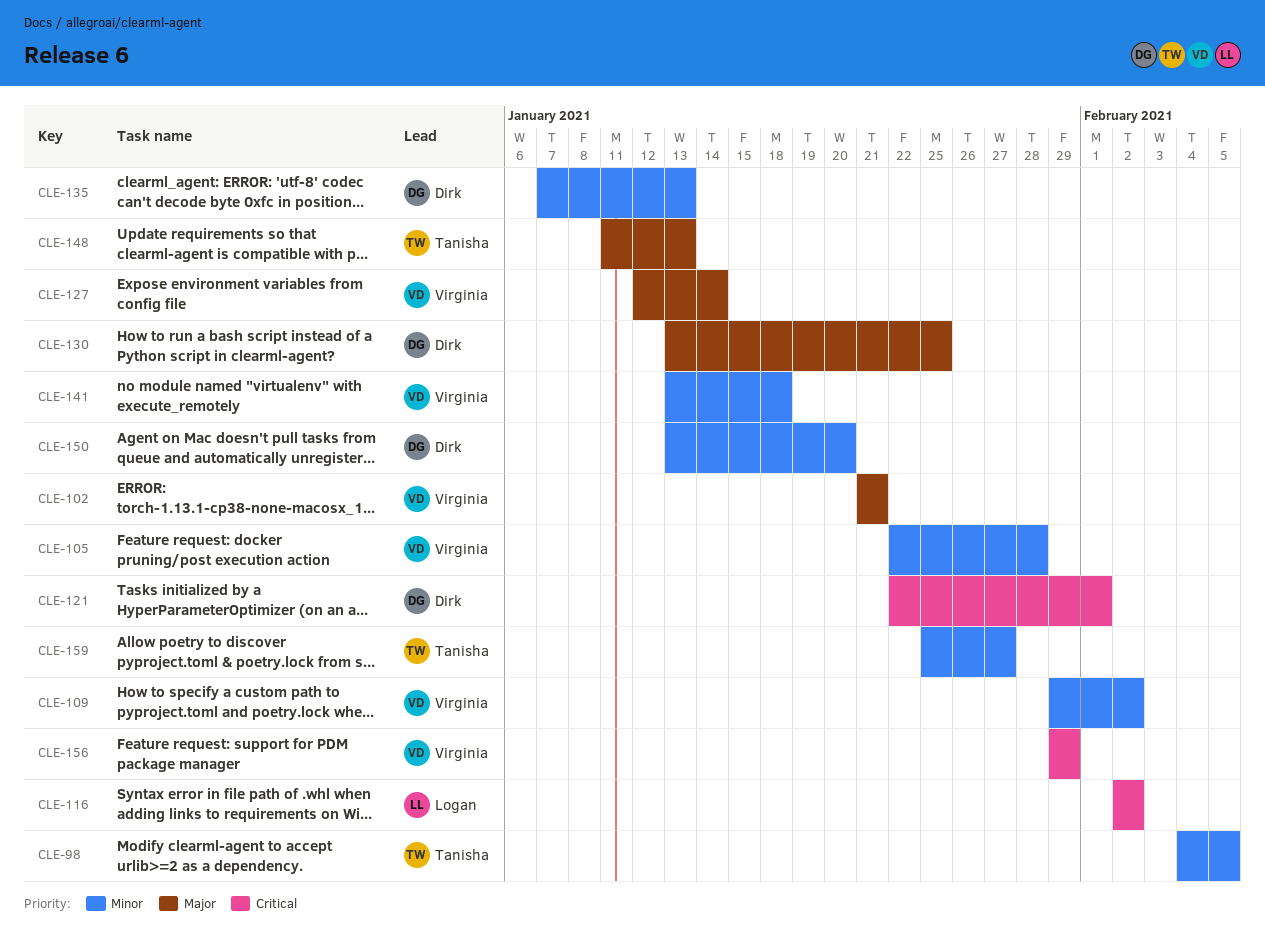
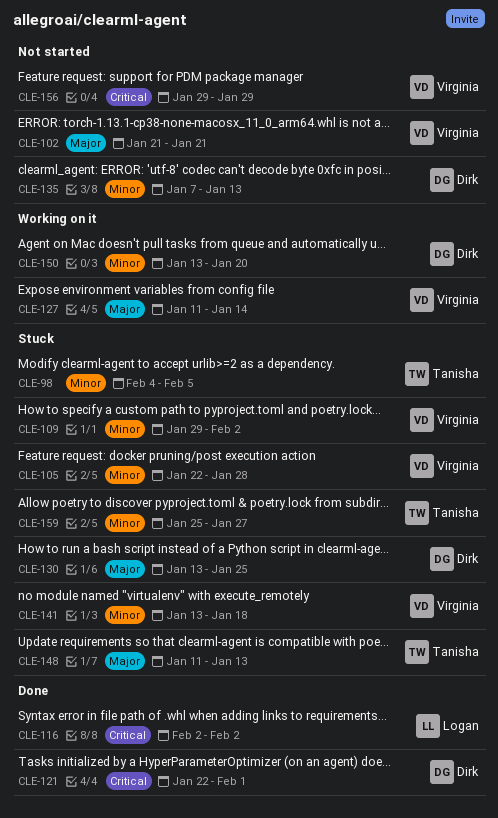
CLE-127, start: Jan 12 -> Jan 11

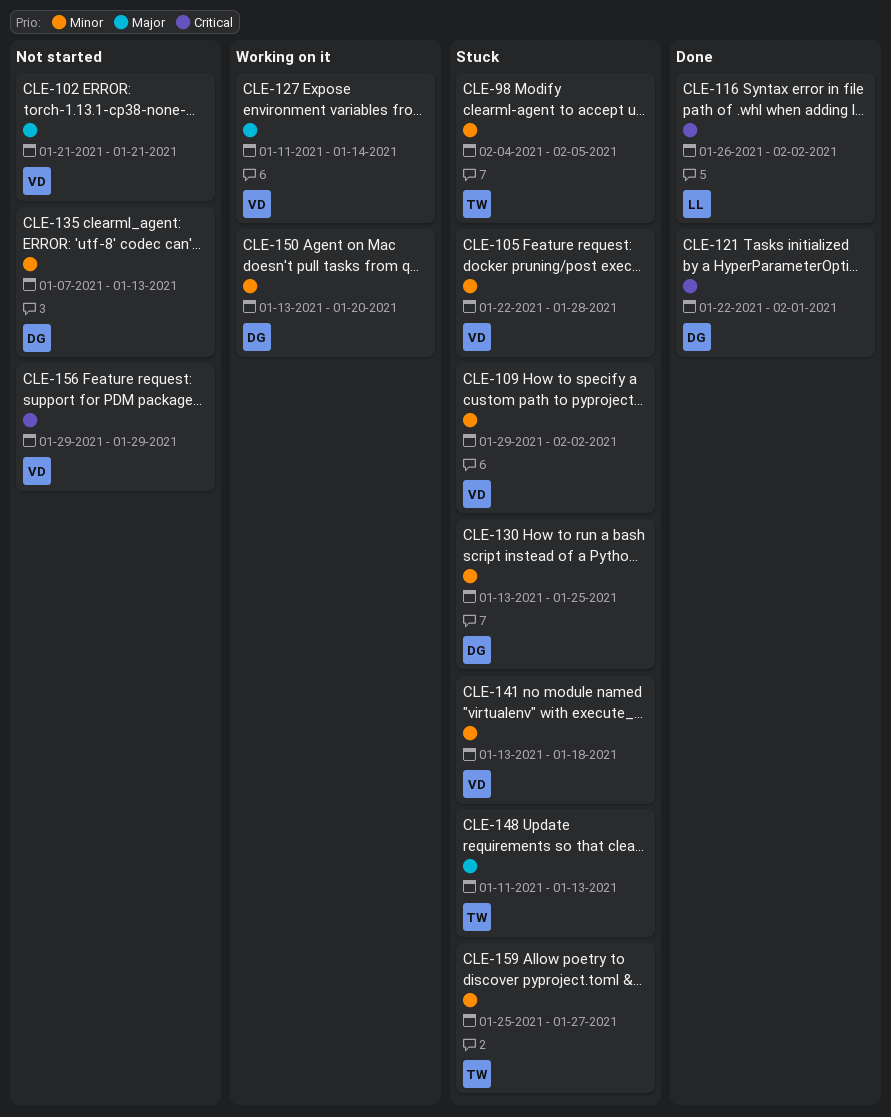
CLE-116, start: Feb 2 -> Jan 26
CLE-130, priority: Major -> Minor

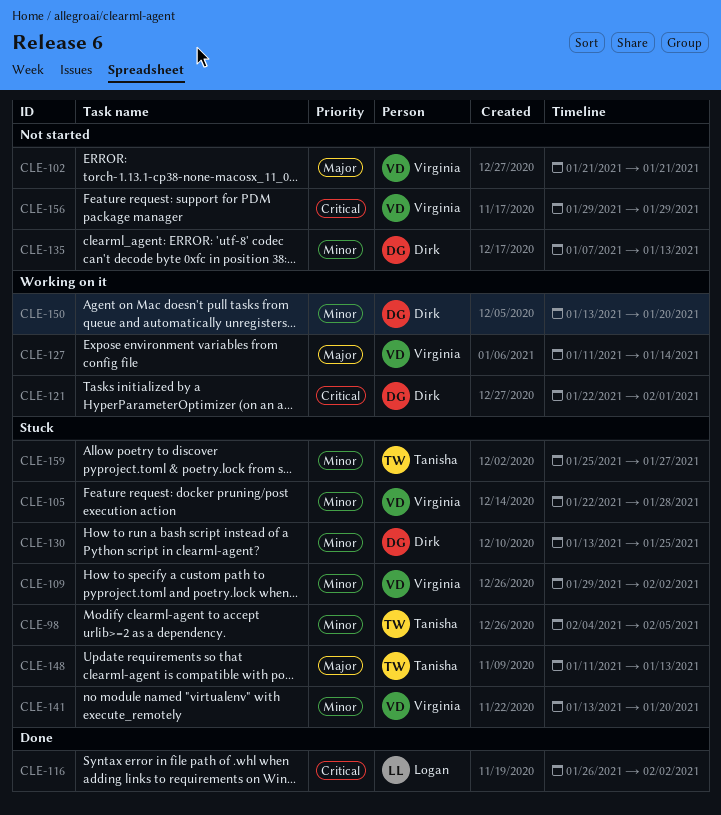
CLE-121, status: Done -> Working on it
CLE-141, due: Jan 18 -> Jan 20

